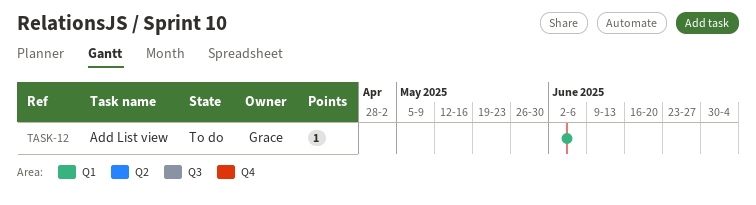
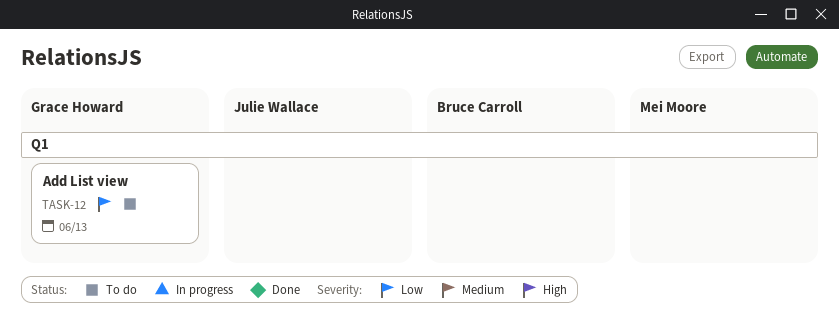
TASK-12, due: Jun 6 -> Jun 13

